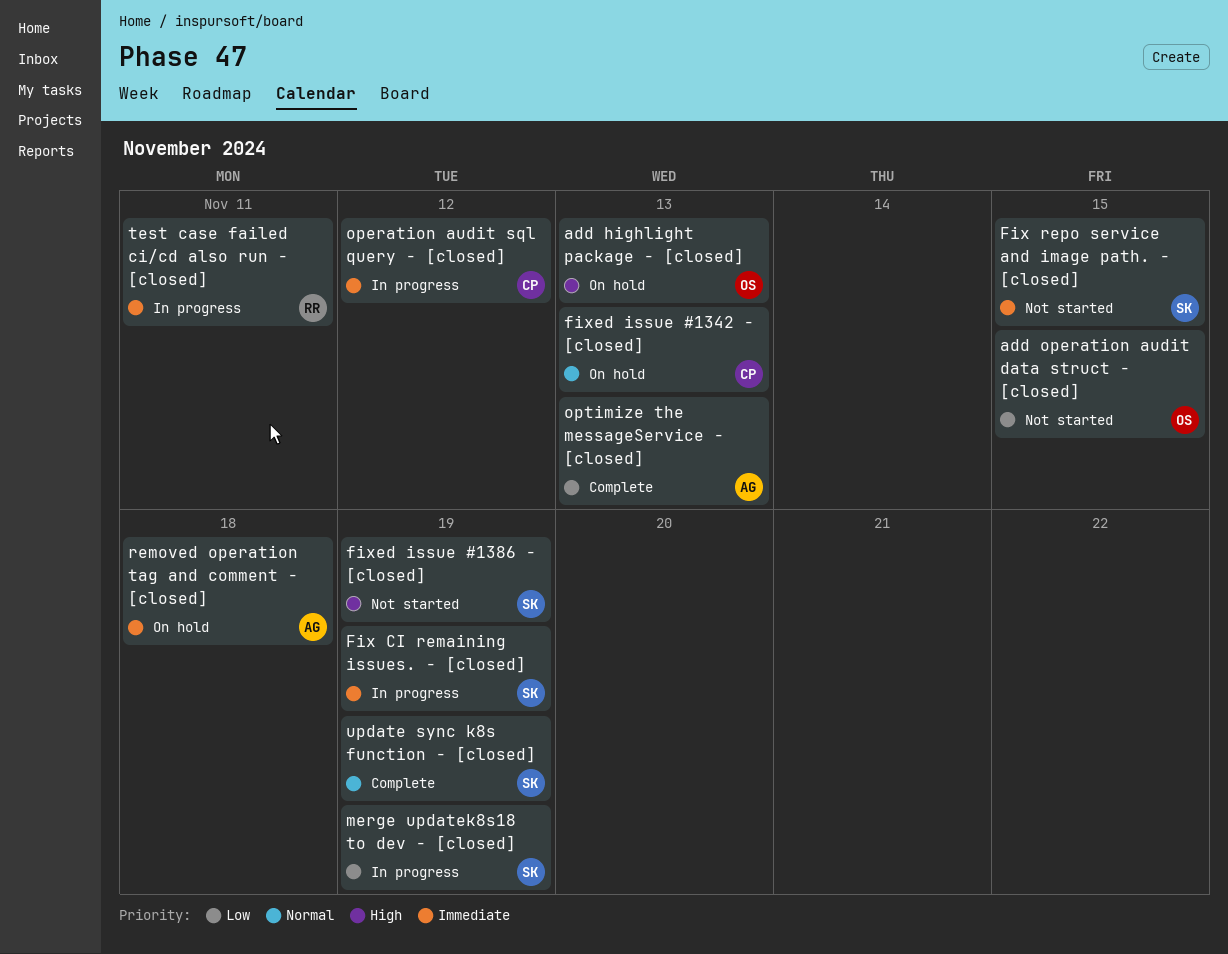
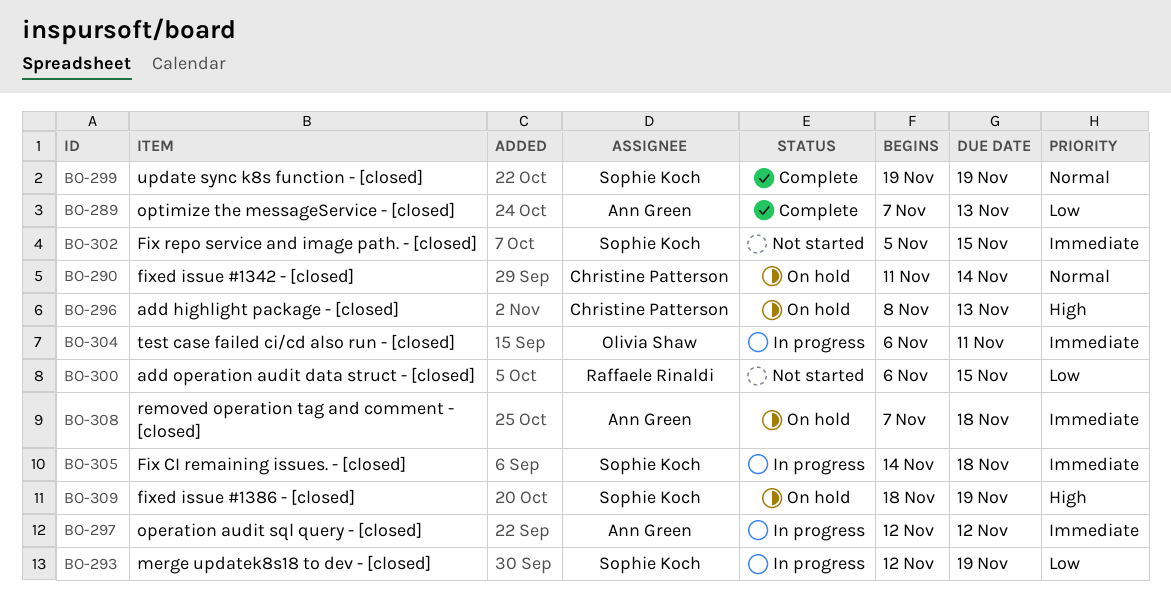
add highlight package - [closed], owner: Olivia Shaw -> Christine Patterson
add operation audit data struct - [closed], owner: Olivia Shaw -> Raffaele Rinaldi
Fix CI remaining issues. - [closed], due: Nov 19 -> Nov 18
fixed issue #1342 - [closed], due: Nov 13 -> Nov 14
fixed issue #1386 - [closed], status: Not started -> On hold
operation audit sql query - [closed], owner: Christine Patterson -> Ann Green
test case failed ci/cd also run - [closed], owner: Raffaele Rinaldi -> Olivia Shaw

